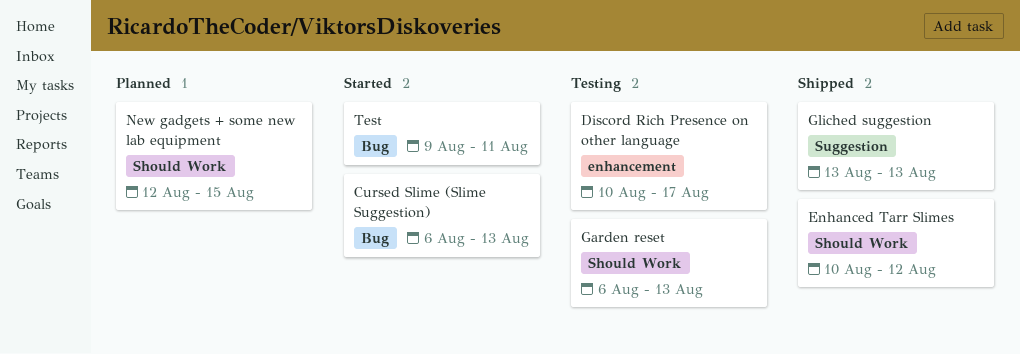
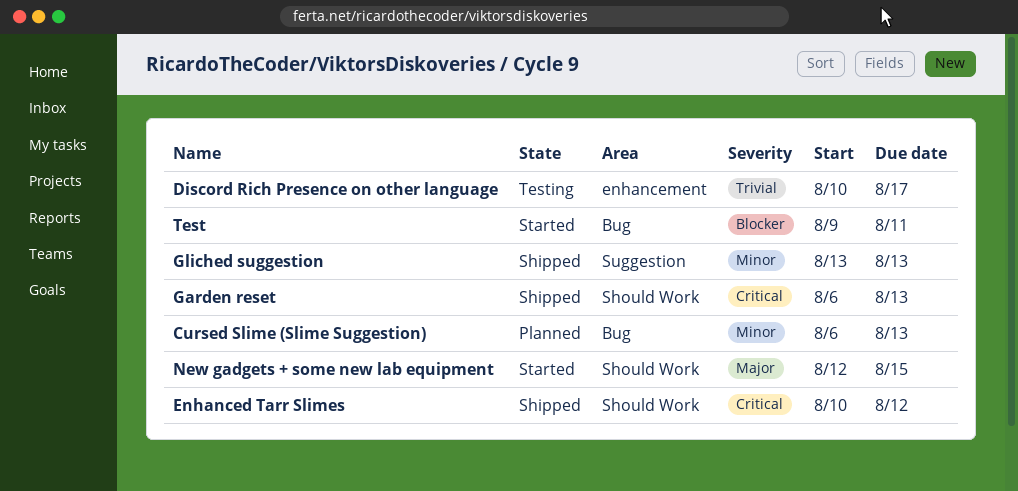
Cursed Slime (Slime Suggestion), status: Started -> Planned
Garden reset, status: Testing -> Shipped
New gadgets + some new lab equipment, status: Planned -> Started

